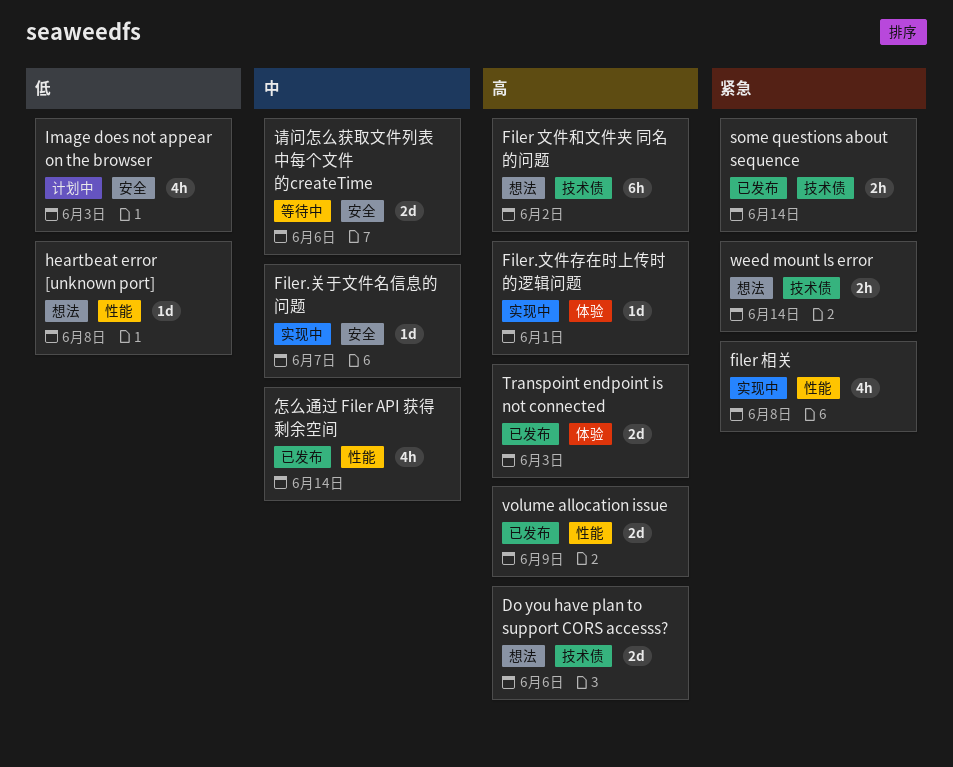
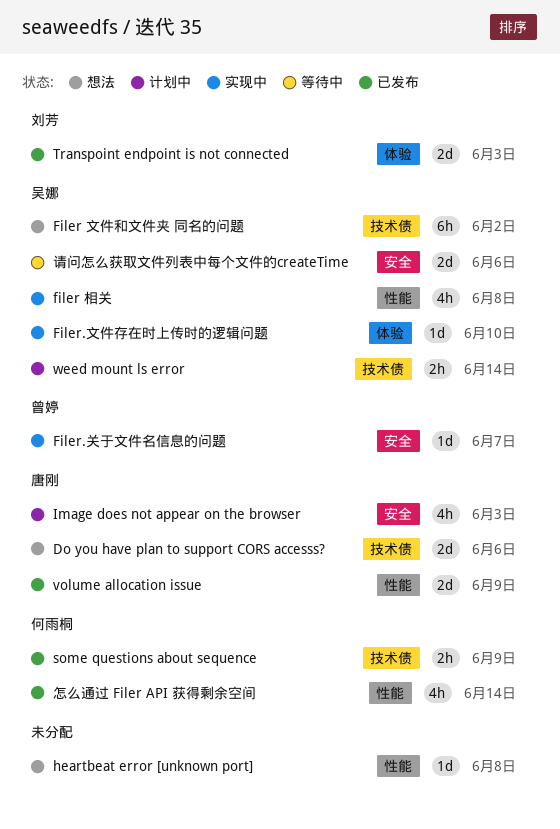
Filer.文件存在时上传时的逻辑问题, due: Jun 1 -> Jun 10
some questions about sequence, due: Jun 14 -> Jun 9
weed mount ls error, status: 想法 -> 计划中

